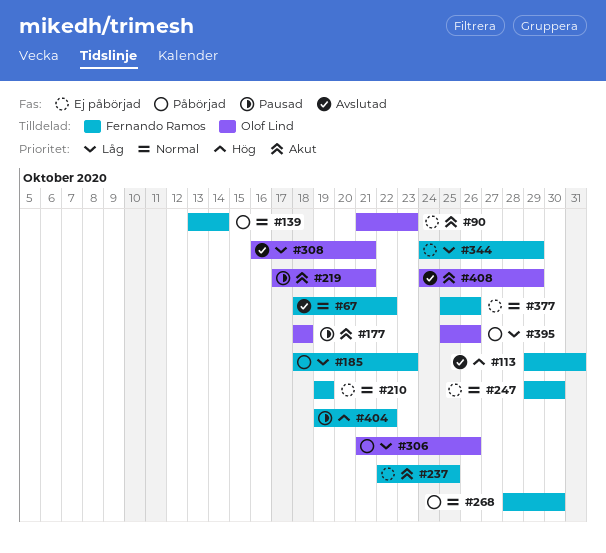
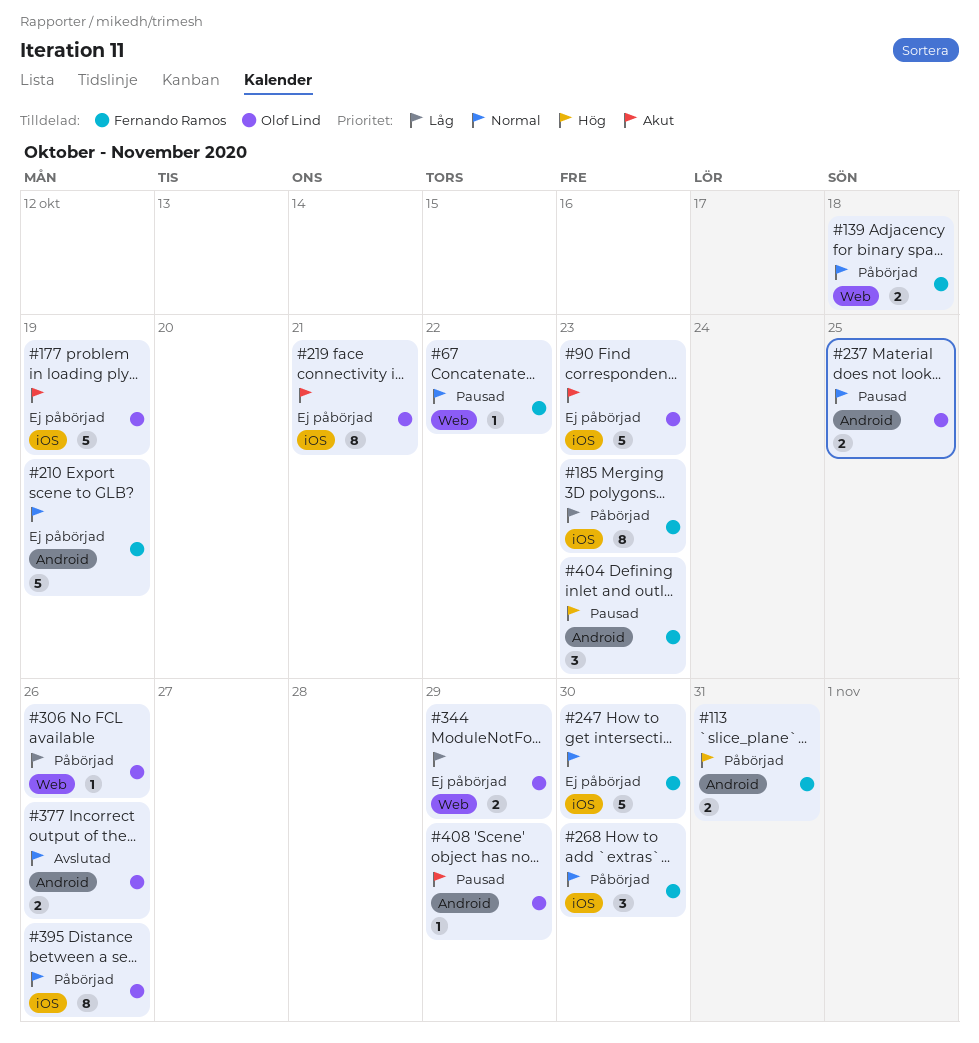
#67, status: Avslutad -> Pausad
#113, status: Avslutad -> Påbörjad
#139, due: Oct 14 -> Oct 18
#177, status: Pausad -> Ej påbörjad
#177, due: Oct 18 -> Oct 19
#219, status: Pausad -> Ej påbörjad
#237, status: Ej påbörjad -> Pausad
#237, owner: Fernando Ramos -> Olof Lind
#237, priority: Akut -> Normal
#308: present -> none
#344, owner: Fernando Ramos -> Olof Lind
#377, status: Ej påbörjad -> Avslutad
#377, owner: Fernando Ramos -> Olof Lind
#395, priority: Låg -> Normal
#404, due: Oct 22 -> Oct 23
#408, status: Avslutad -> Pausad

